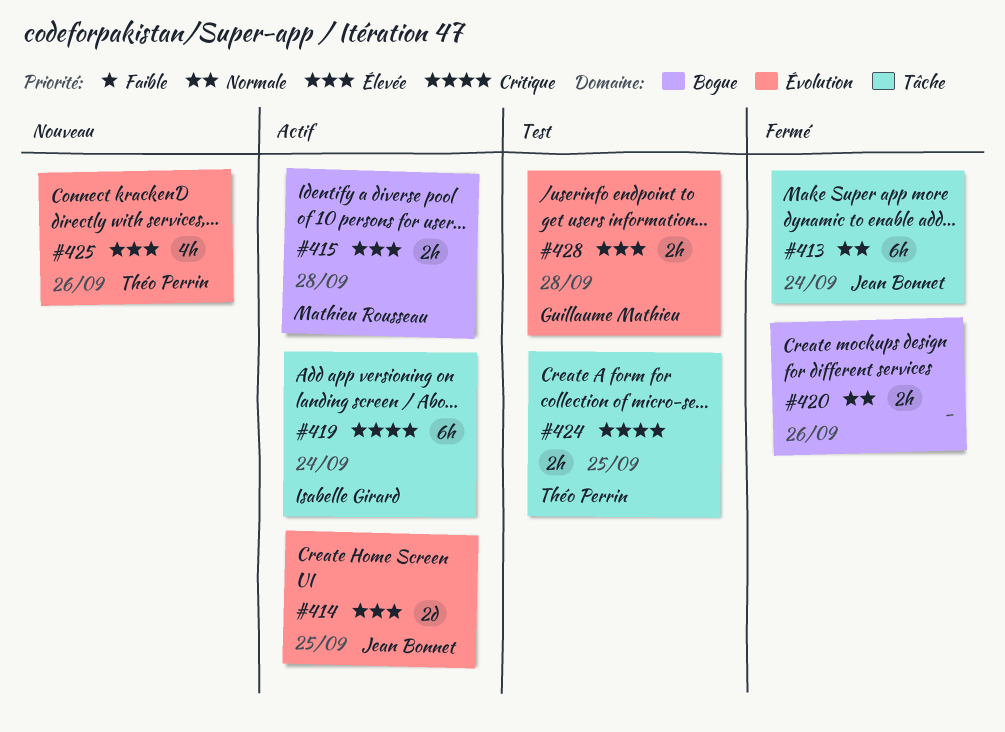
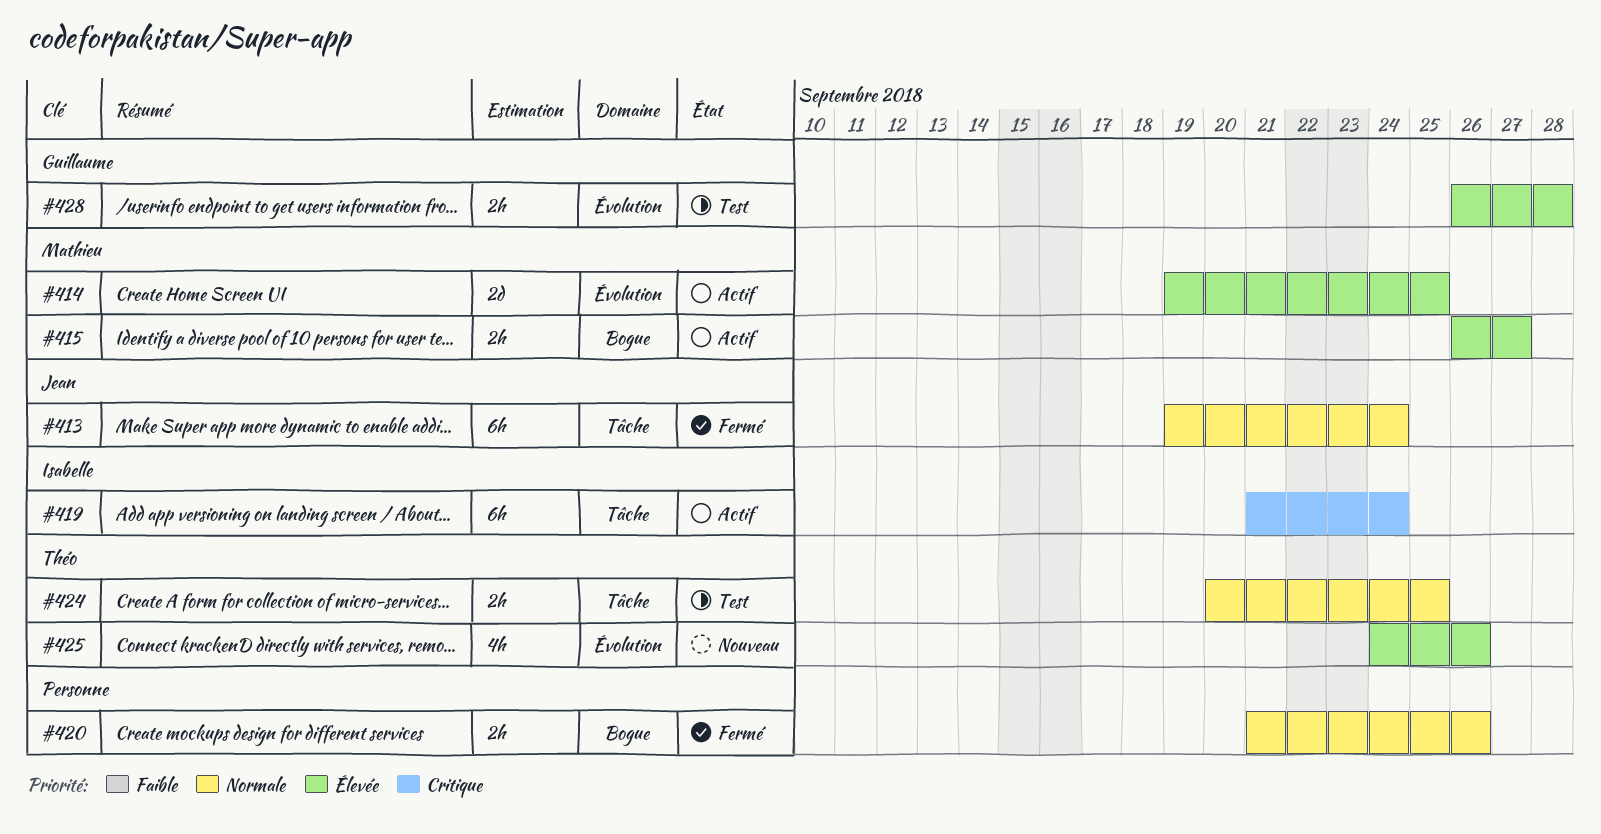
#414, owner: Jean Bonnet -> Mathieu Rousseau
#415, due: Sep 28 -> Sep 27
#424, priority: Critique -> Normale

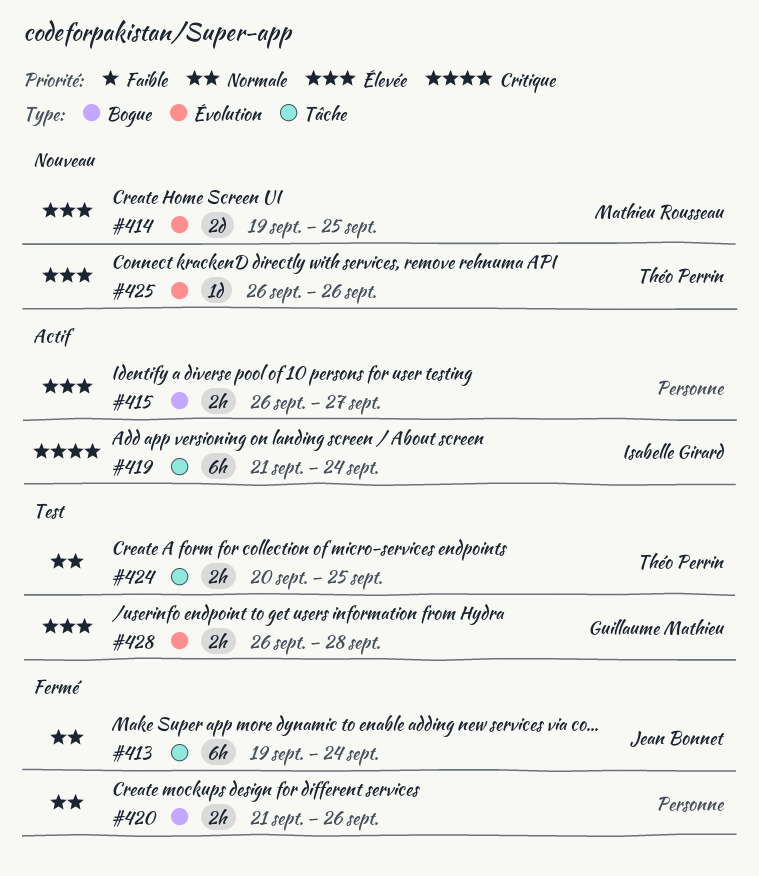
#414, status: Actif -> Nouveau
#415, owner: Mathieu Rousseau -> none
#425, estimate: 4h -> 1d
#425, start: Sep 24 -> Sep 26

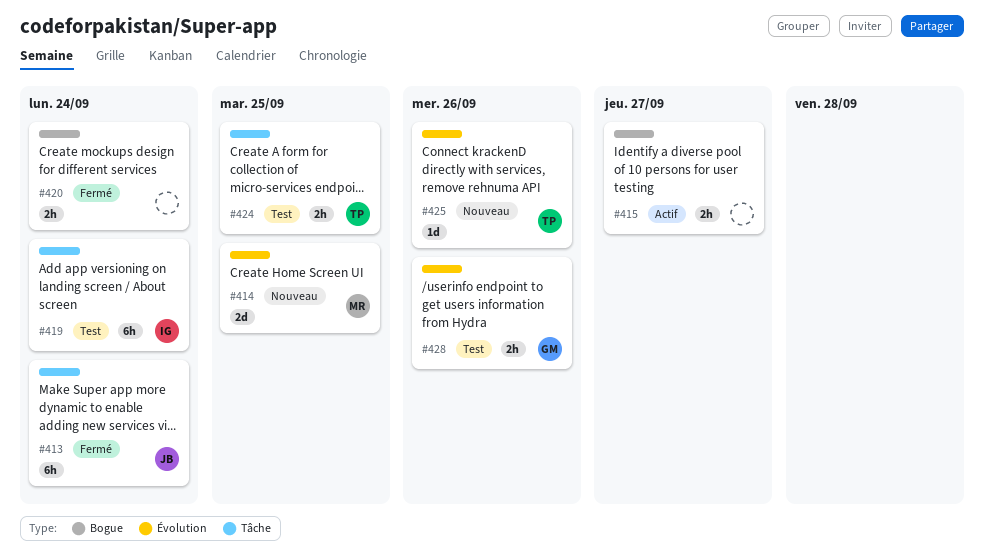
#419, status: Actif -> Test
#420, due: Sep 26 -> Sep 24
#428, due: Sep 28 -> Sep 26

